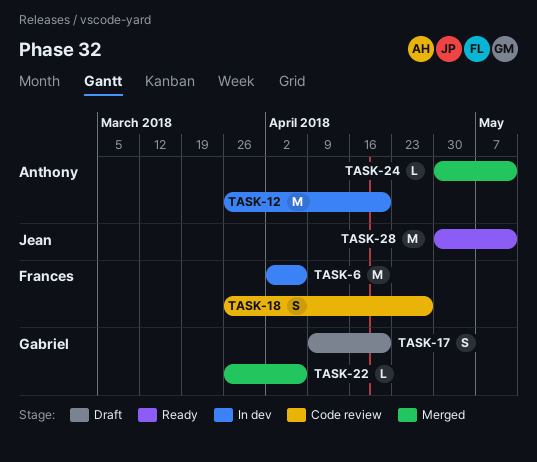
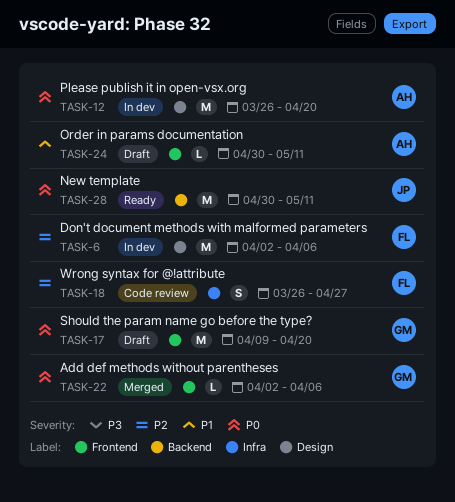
TASK-17, estimate: S -> M
TASK-22, start: Mar 26 -> Apr 2
TASK-24, status: Merged -> Draft

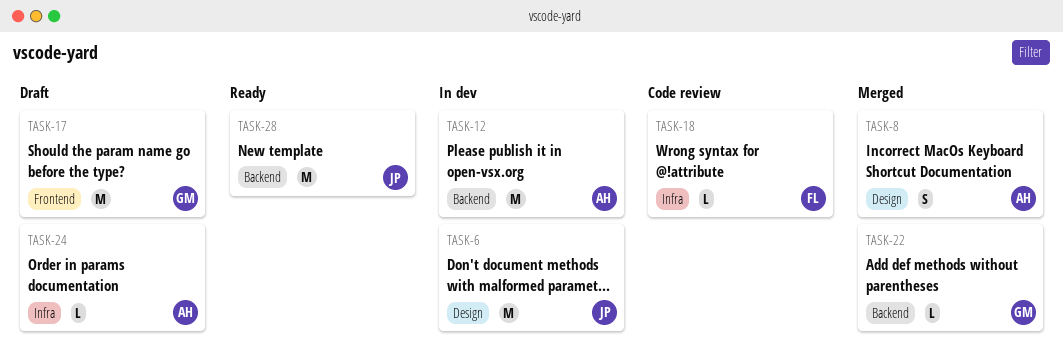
TASK-6, owner: FL -> JP
TASK-8: none -> present
TASK-12, label: Design -> Backend
TASK-18, estimate: S -> L
TASK-22, label: Frontend -> Backend
TASK-24, label: Frontend -> Infra

